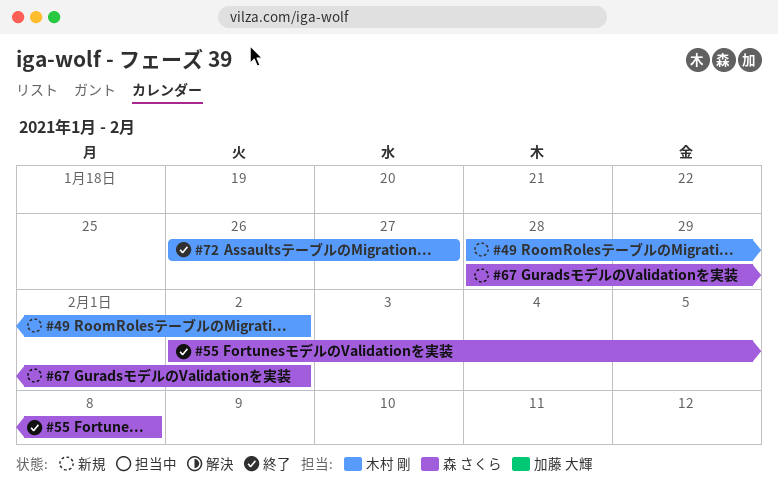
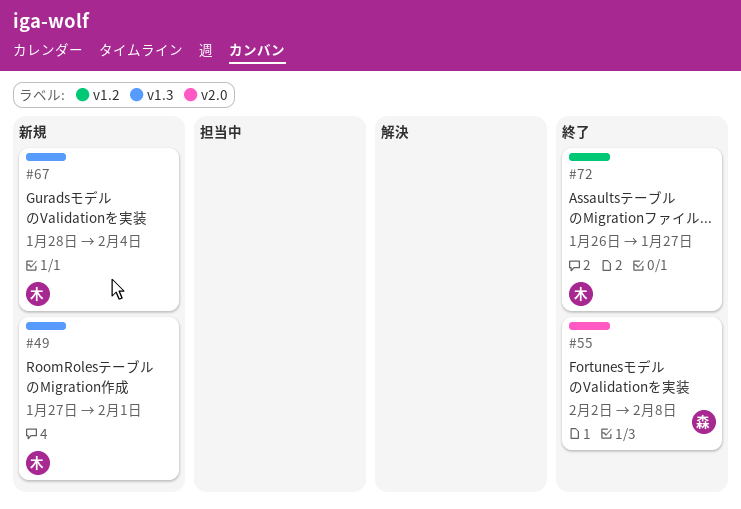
#49, start: Jan 28 -> Jan 27
#49, due: Feb 2 -> Feb 1
#67, owner: 森 さくら -> 木村 剛
#67, due: Feb 2 -> Feb 4

